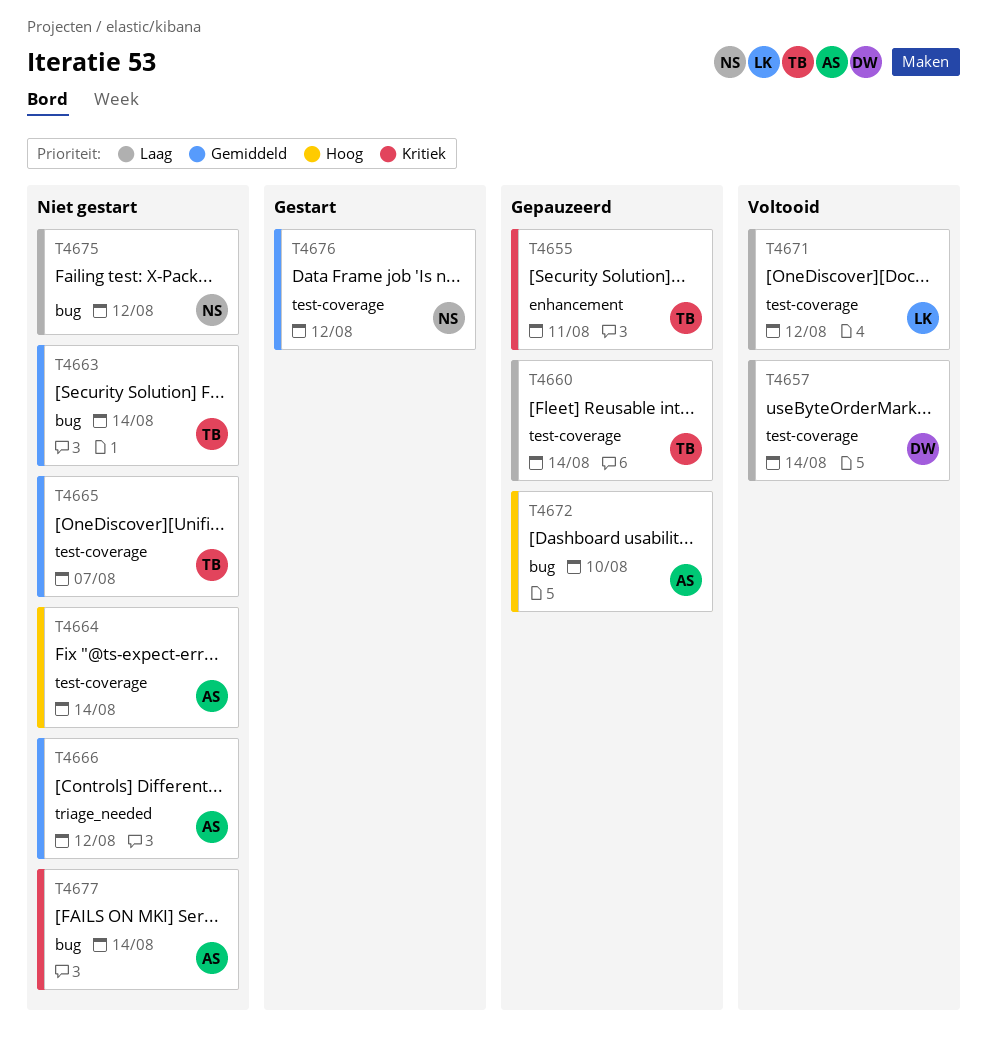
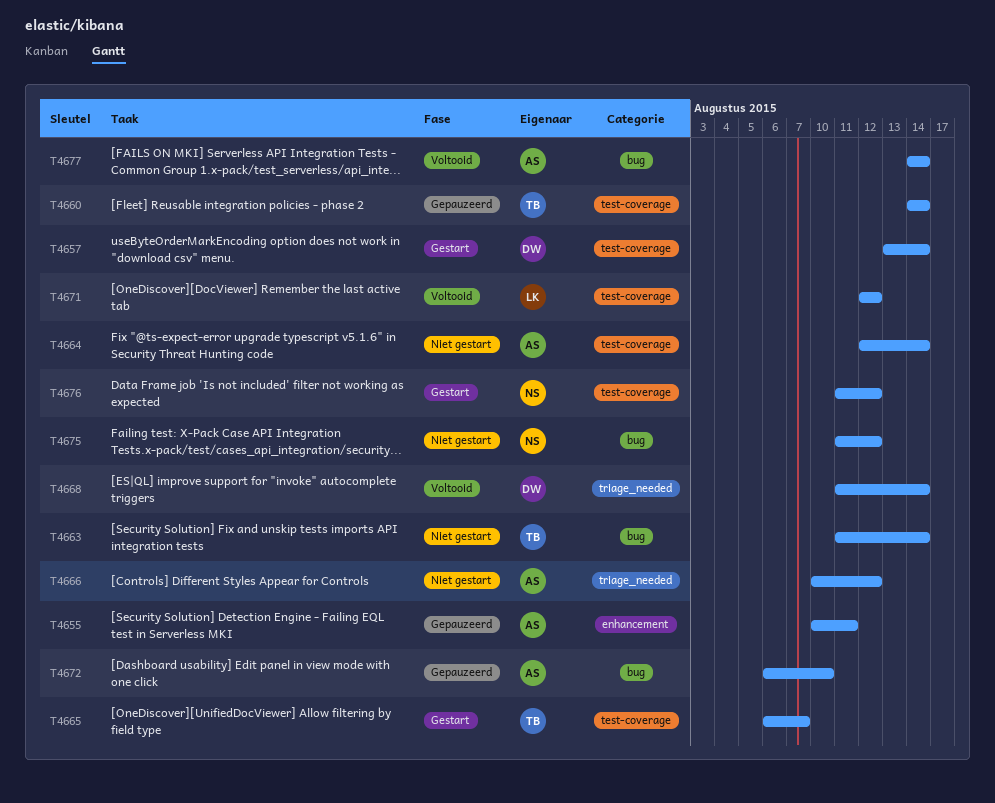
T4655, owner: TB -> AS
T4657, status: Voltooid -> Gestart
T4665, status: Niet gestart -> Gestart
T4668: none -> present
T4677, status: Niet gestart -> Voltooid

